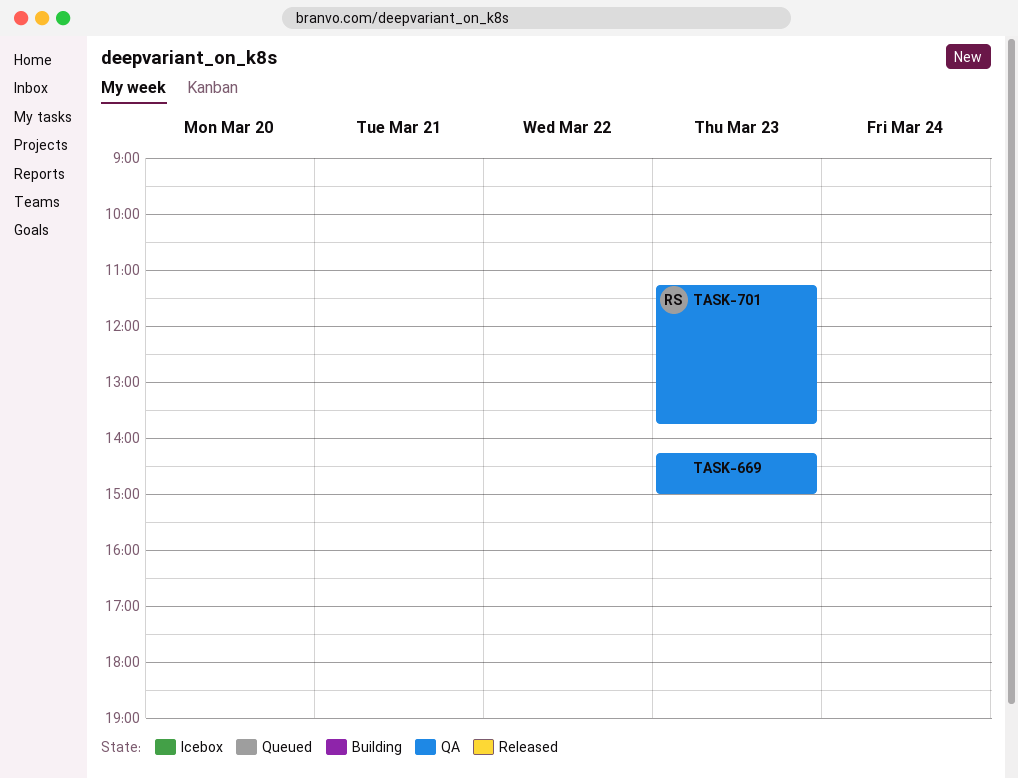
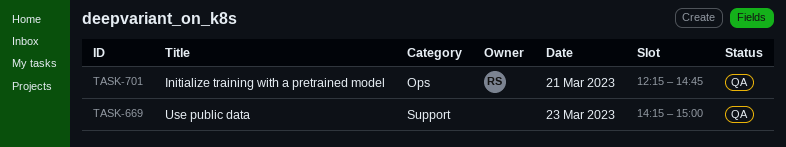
TASK-701, day: Mar 23 -> Mar 21
TASK-701, begins: 11:15 -> 12:15
TASK-701, ends: 13:45 -> 14:45

